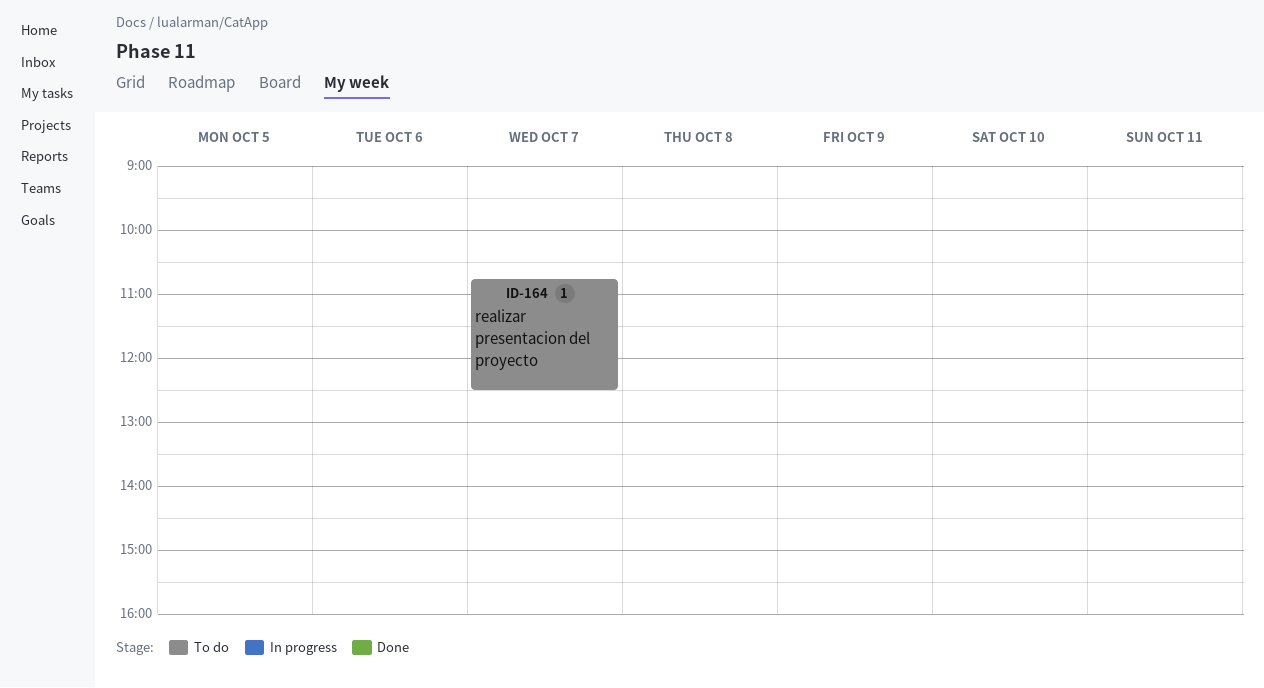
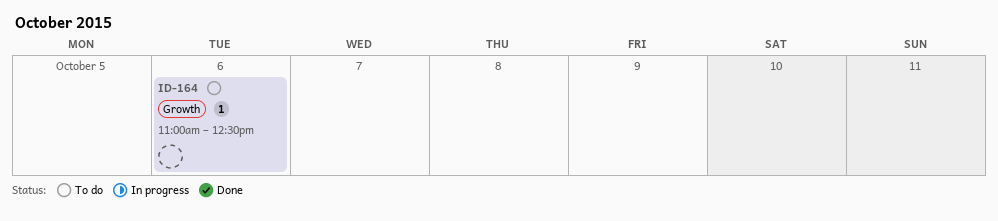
ID-164, day: Oct 7 -> Oct 6
ID-164, begins: 10:45 -> 11:00

